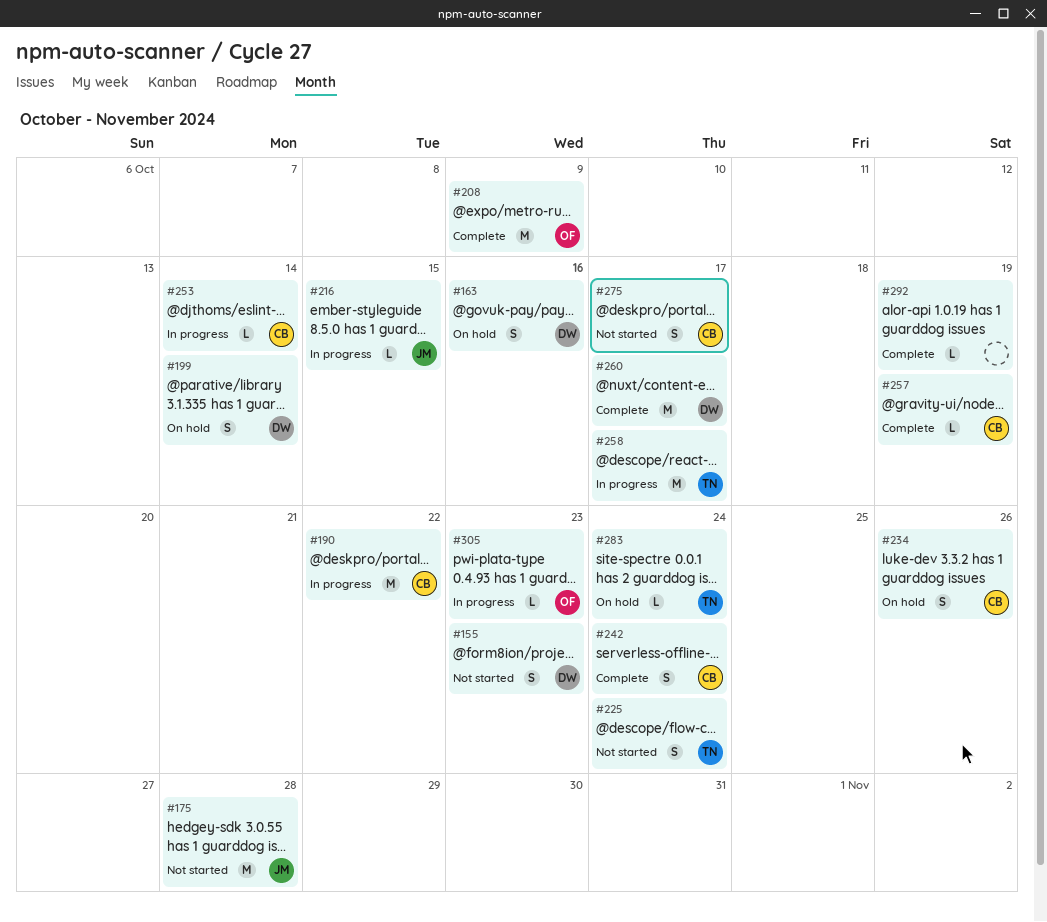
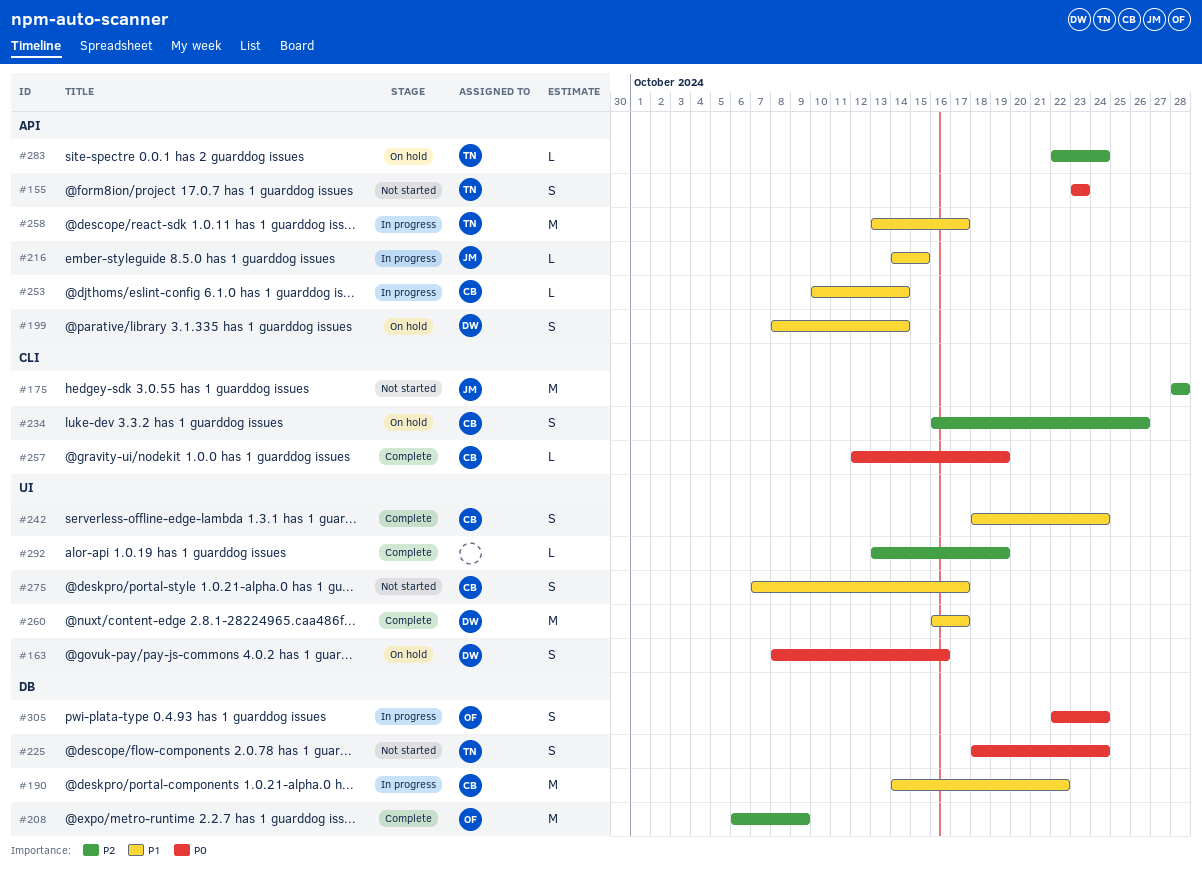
#155, owner: DW -> TN
#305, estimate: L -> S
#305, due: Oct 23 -> Oct 24

